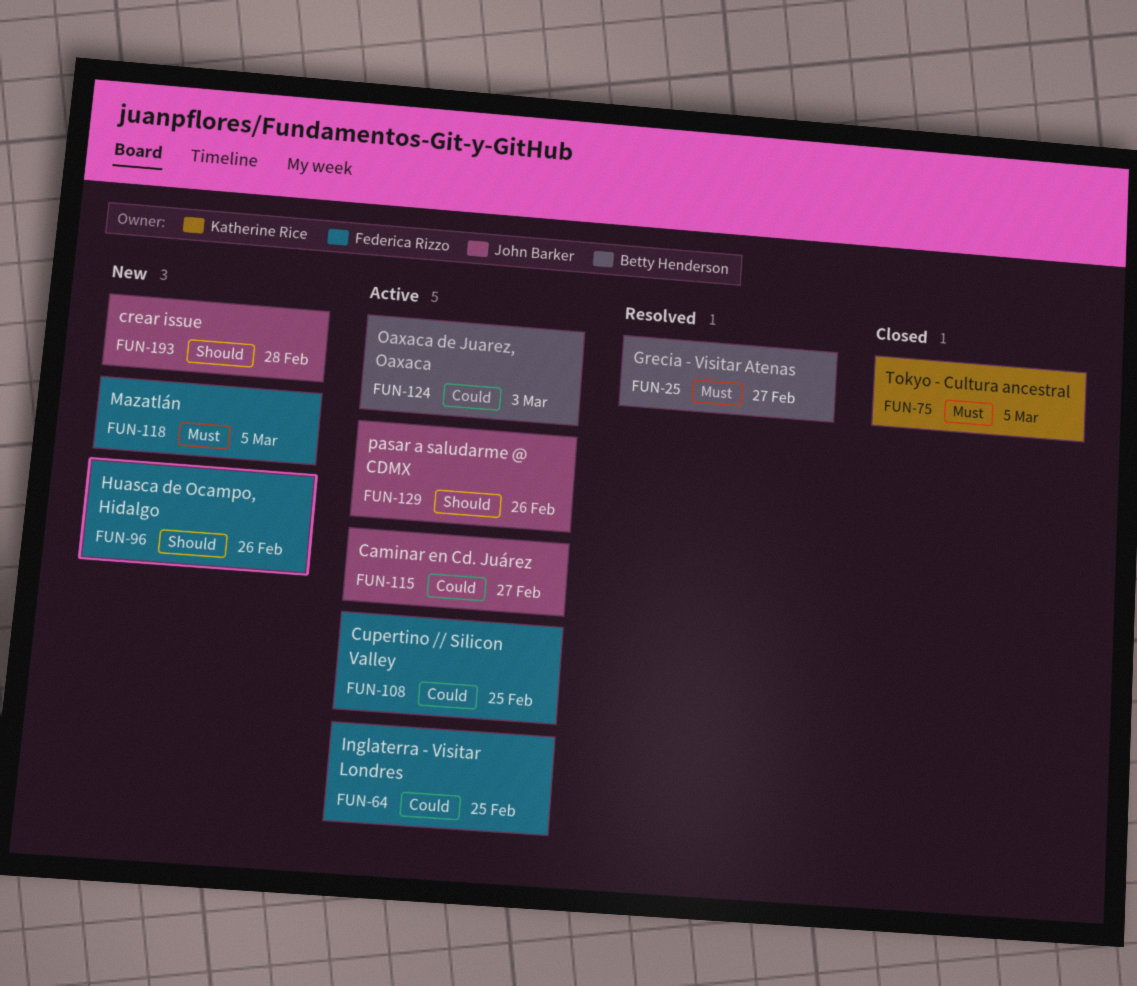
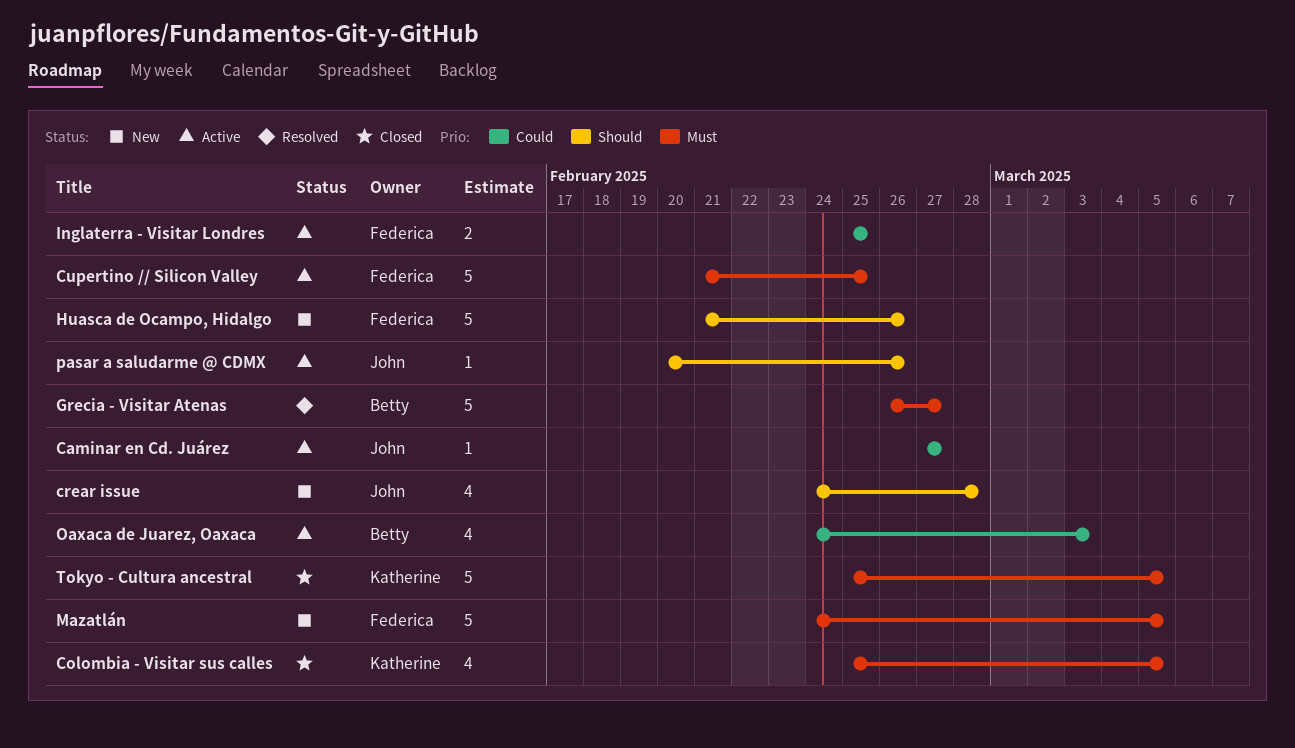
Colombia - Visitar sus calles: none -> present
Cupertino // Silicon Valley, priority: Could -> Must

